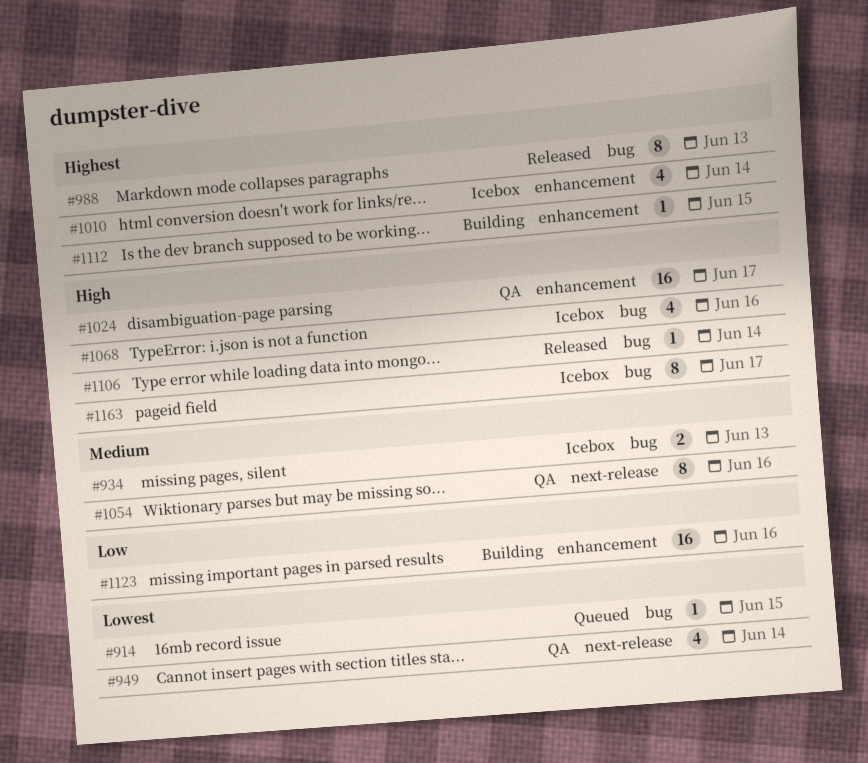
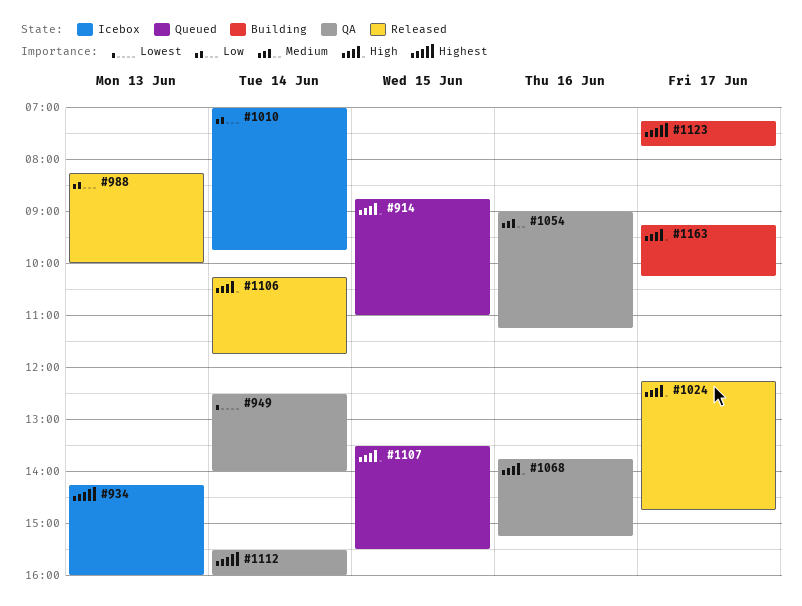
#914, priority: Lowest -> High
#934, priority: Medium -> Highest
#988, priority: Highest -> Low
#1010, priority: Highest -> Low
#1024, status: QA -> Released
#1068, status: Icebox -> QA
#1107: none -> present
#1112, status: Building -> QA
#1112, day: Jun 15 -> Jun 14
#1123, priority: Low -> Highest
#1123, day: Jun 16 -> Jun 17
#1163, status: Icebox -> Building

